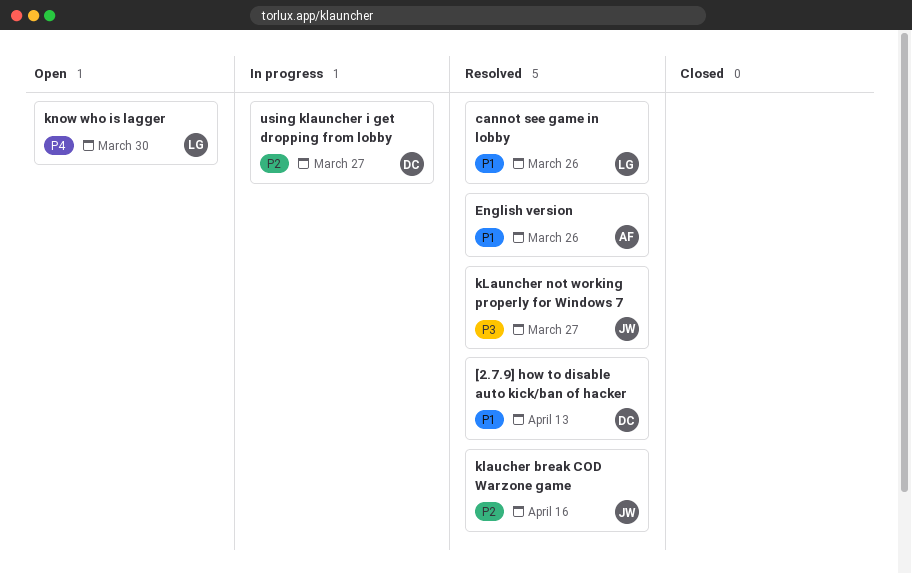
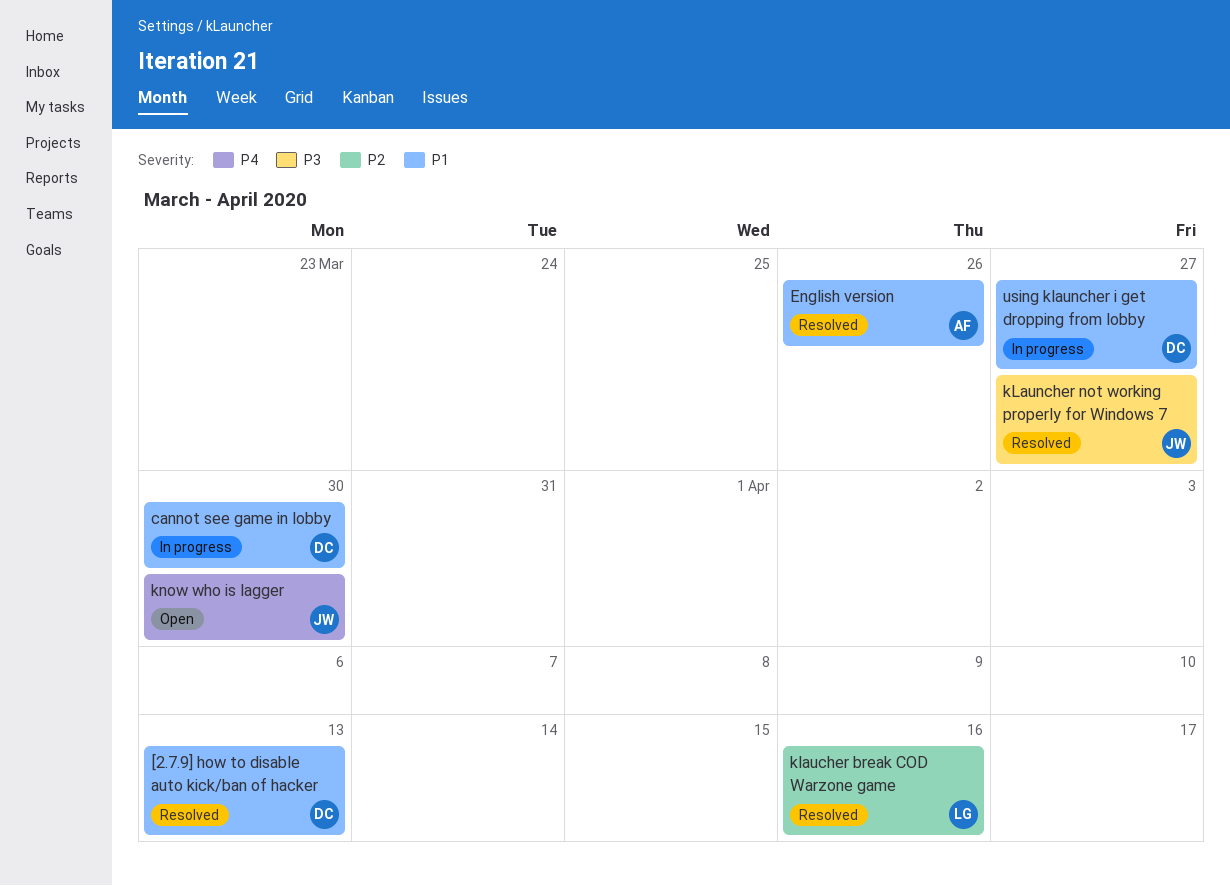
cannot see game in lobby, status: Resolved -> In progress
cannot see game in lobby, owner: LG -> DC
cannot see game in lobby, due: Mar 26 -> Mar 30
klaucher break COD Warzone game, owner: JW -> LG
know who is lagger, owner: LG -> JW
using klauncher i get dropping from lobby, priority: P2 -> P1

